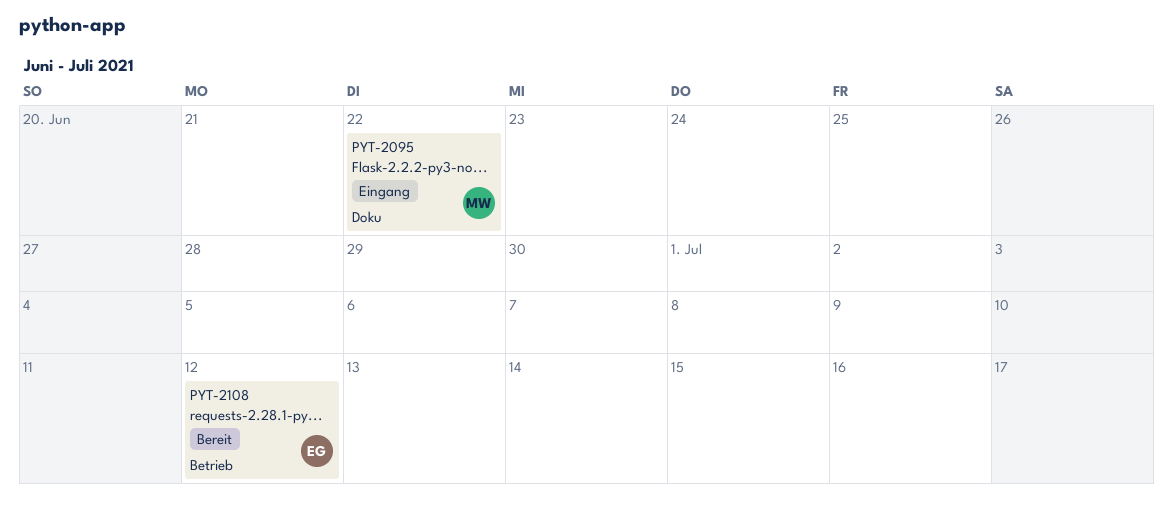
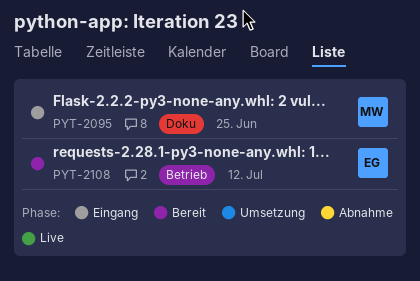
PYT-2095, due: Jun 22 -> Jun 25

